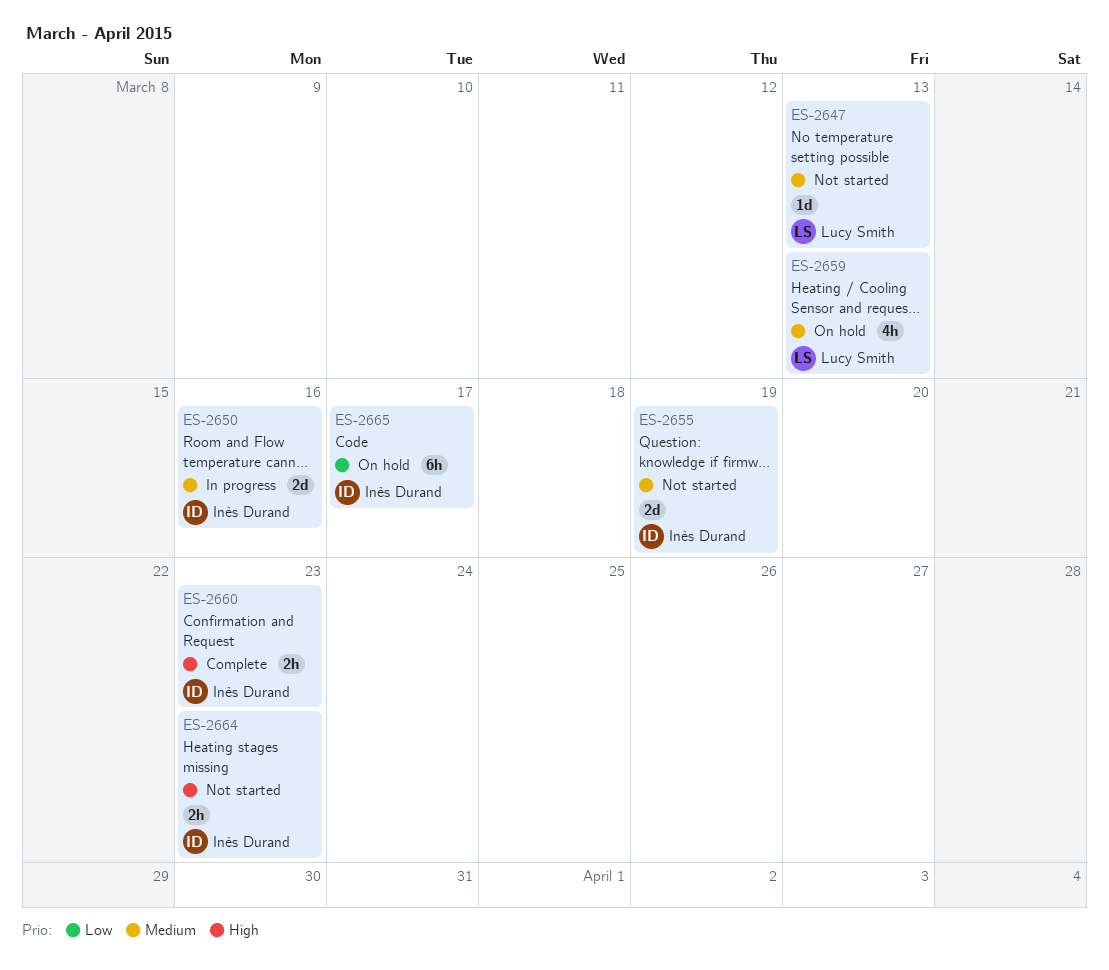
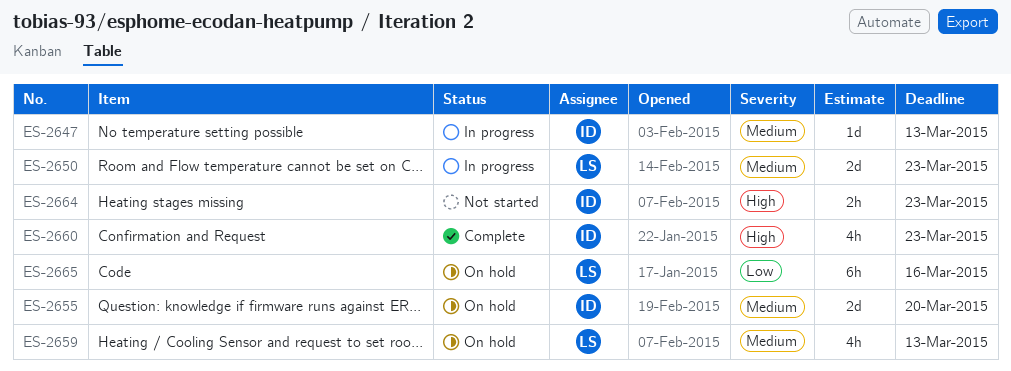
ES-2647, status: Not started -> In progress
ES-2647, owner: Lucy Smith -> Inès Durand
ES-2650, owner: Inès Durand -> Lucy Smith
ES-2650, due: Mar 16 -> Mar 23
ES-2655, status: Not started -> On hold
ES-2655, due: Mar 19 -> Mar 20
ES-2660, estimate: 2h -> 4h
ES-2665, owner: Inès Durand -> Lucy Smith
ES-2665, due: Mar 17 -> Mar 16

